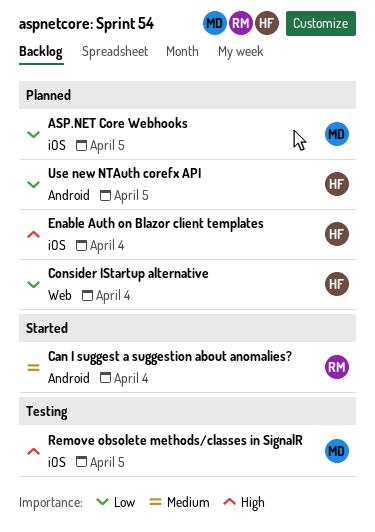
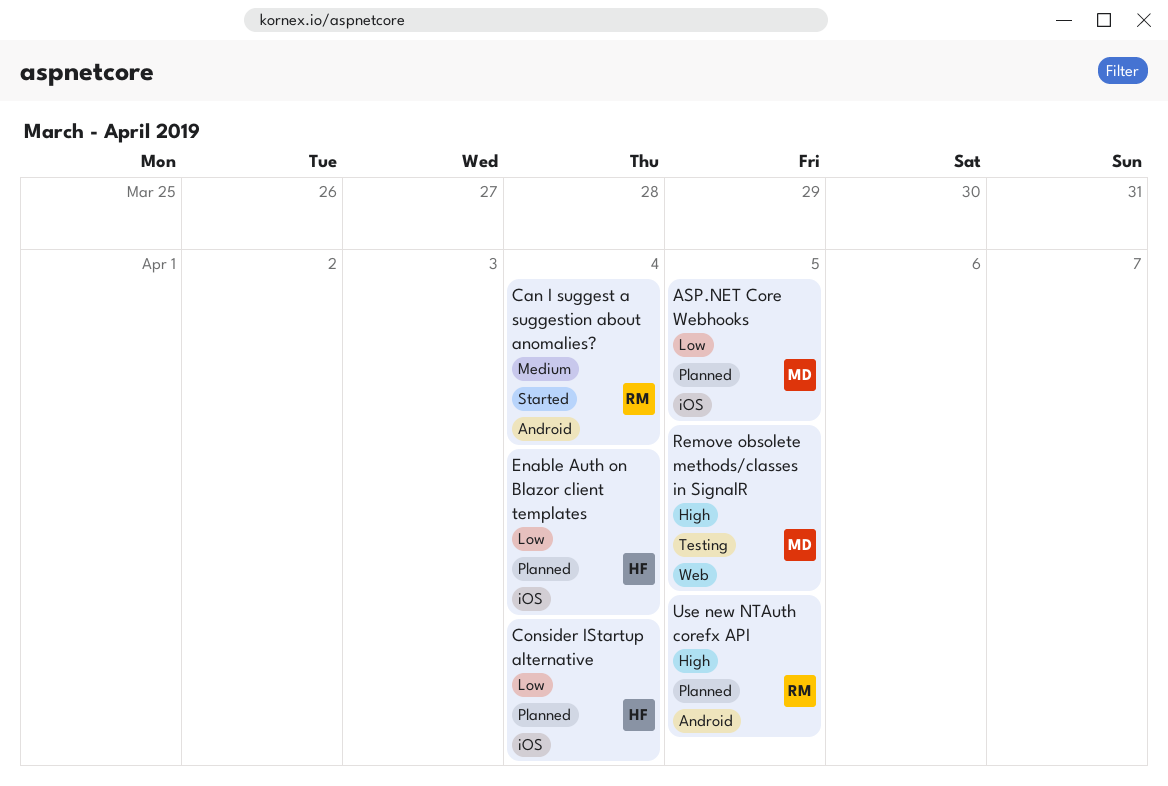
Consider IStartup alternative, label: Web -> iOS
Enable Auth on Blazor client templates, priority: High -> Low
Remove obsolete methods/classes in SignalR, label: iOS -> Web
Use new NTAuth corefx API, owner: HF -> RM
Use new NTAuth corefx API, priority: Low -> High

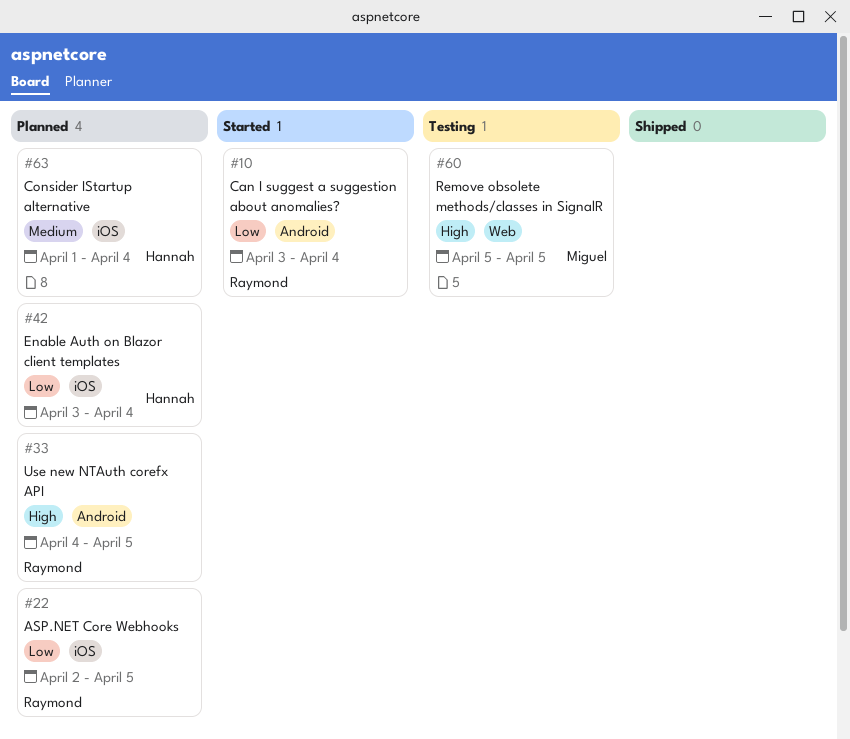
ASP.NET Core Webhooks, owner: Miguel -> Raymond
Can I suggest a suggestion about anomalies?, priority: Medium -> Low
Consider IStartup alternative, priority: Low -> Medium

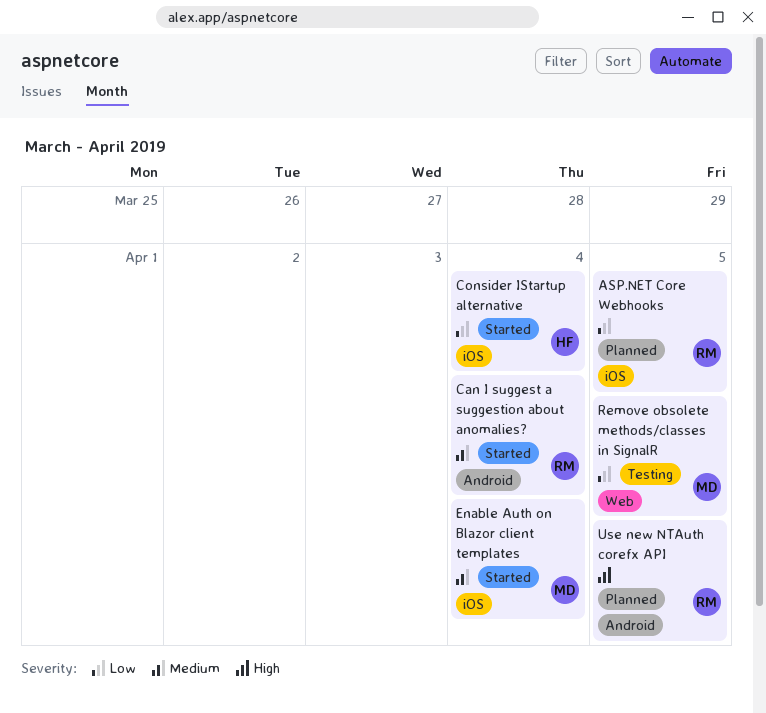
Can I suggest a suggestion about anomalies?, priority: Low -> Medium
Consider IStartup alternative, status: Planned -> Started
Consider IStartup alternative, priority: Medium -> Low
Enable Auth on Blazor client templates, status: Planned -> Started
Enable Auth on Blazor client templates, owner: Hannah -> Miguel
Enable Auth on Blazor client templates, priority: Low -> Medium
Remove obsolete methods/classes in SignalR, priority: High -> Low

